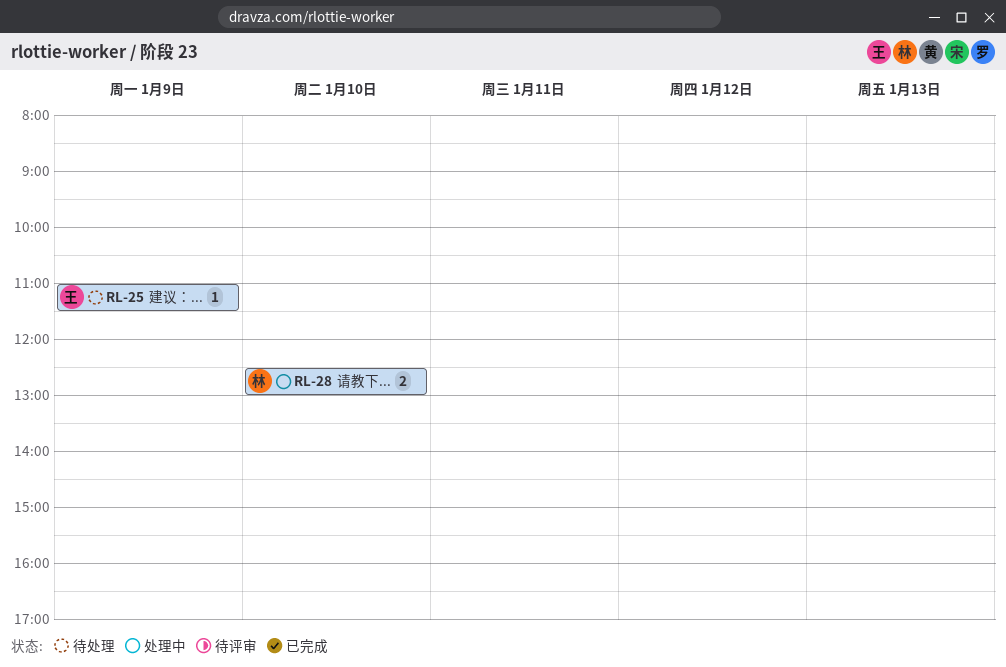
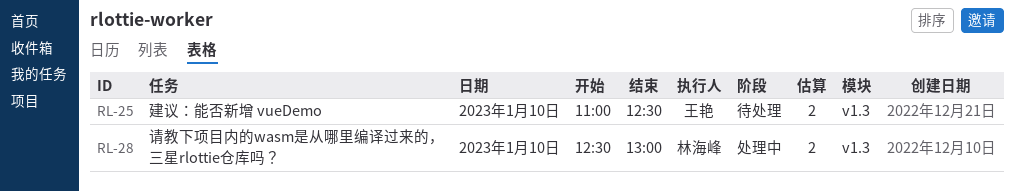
RL-25, estimate: 1 -> 2
RL-25, day: Jan 9 -> Jan 10
RL-25, ends: 11:30 -> 12:30

